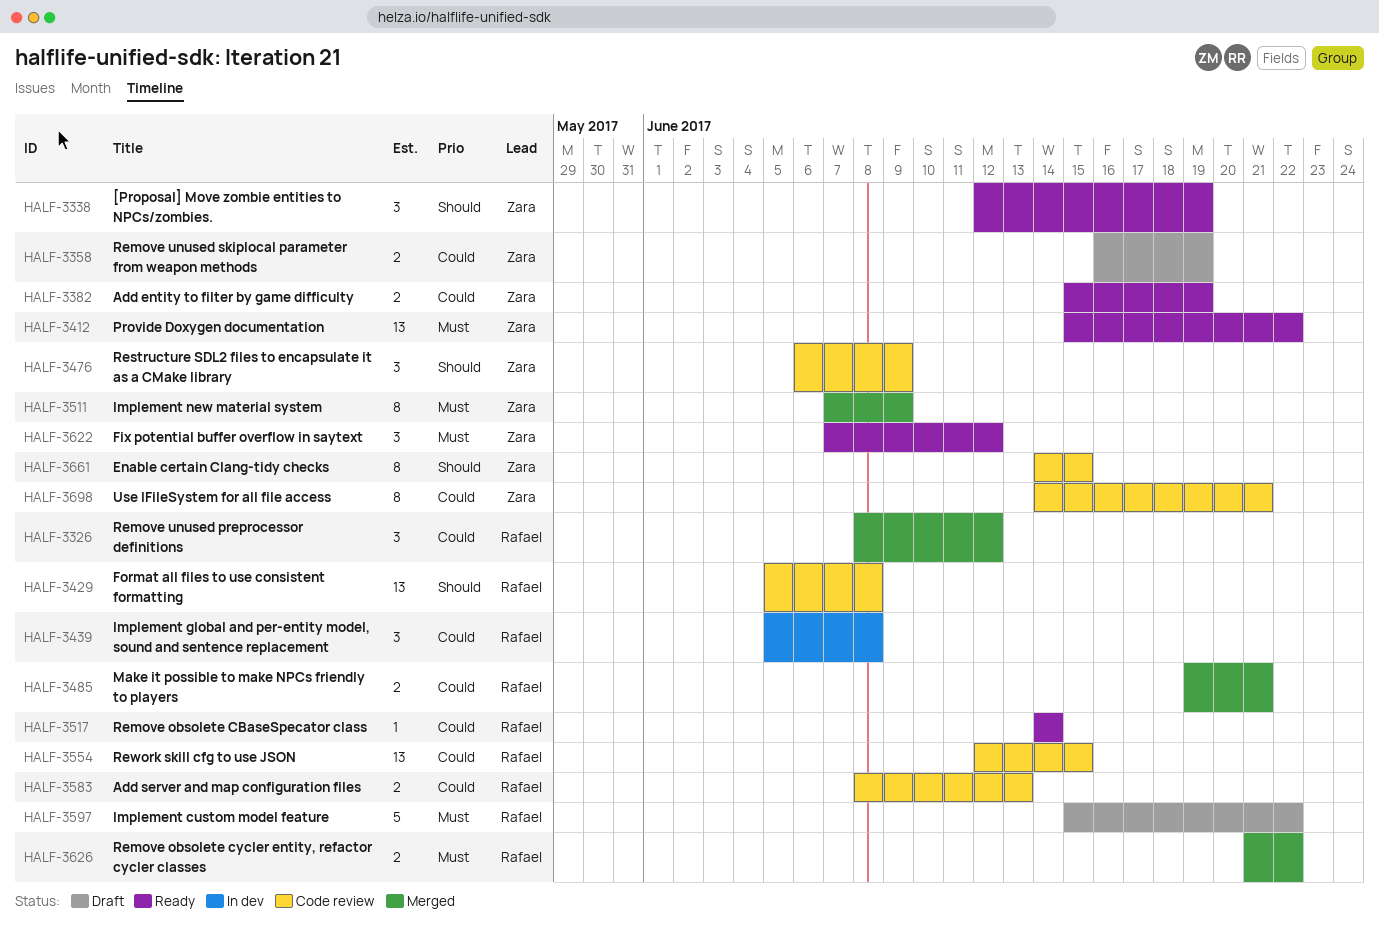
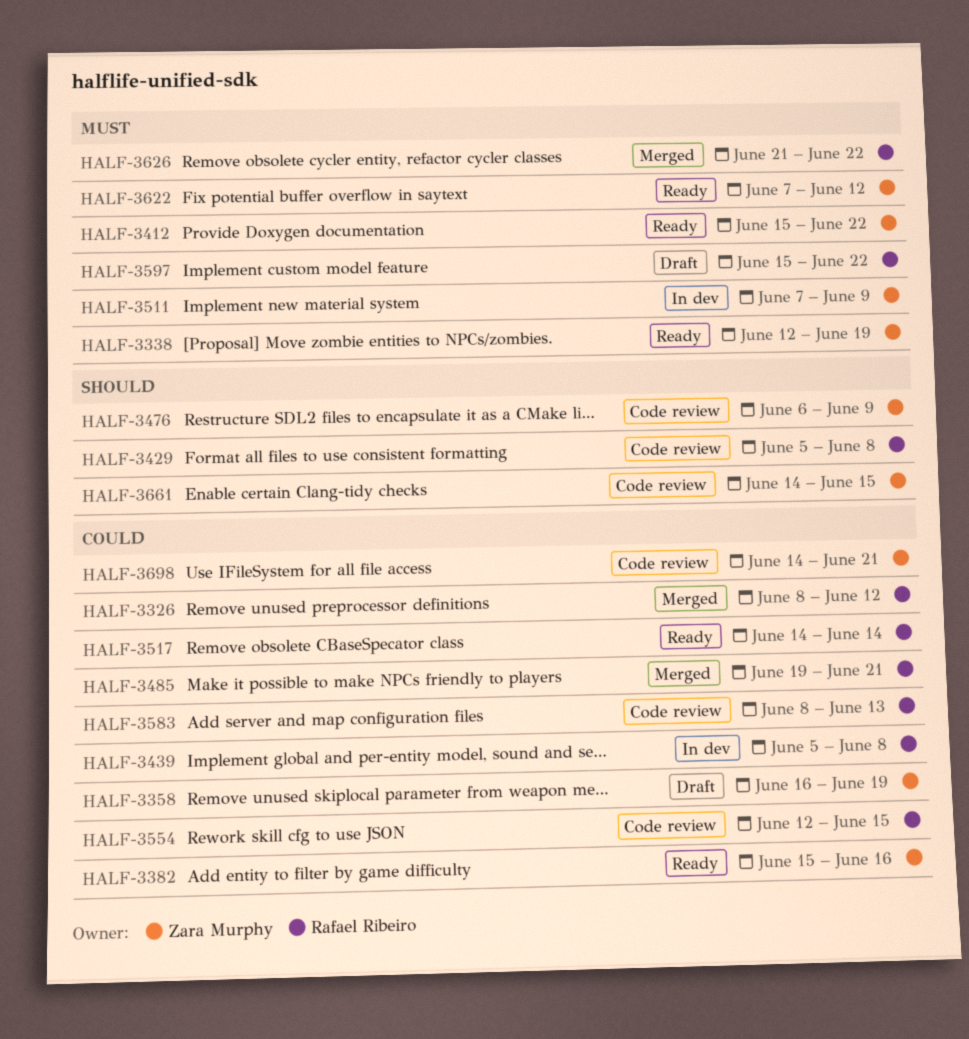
HALF-3338, priority: Should -> Must
HALF-3382, due: Jun 19 -> Jun 16
HALF-3511, status: Merged -> In dev

